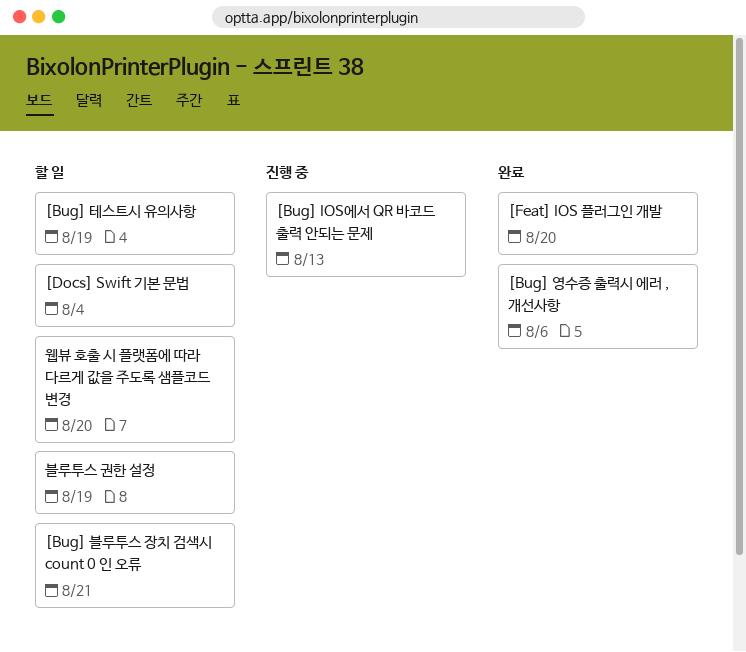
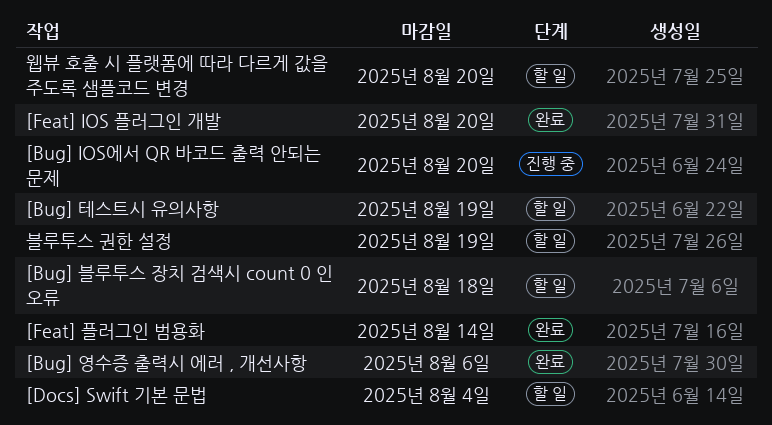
[Bug] IOS에서 QR 바코드 출력 안되는 문제, due: Aug 13 -> Aug 20
[Bug] 블루투스 장치 검색시 count 0 인 오류, due: Aug 21 -> Aug 18
[Feat] 플러그인 범용화: none -> present

